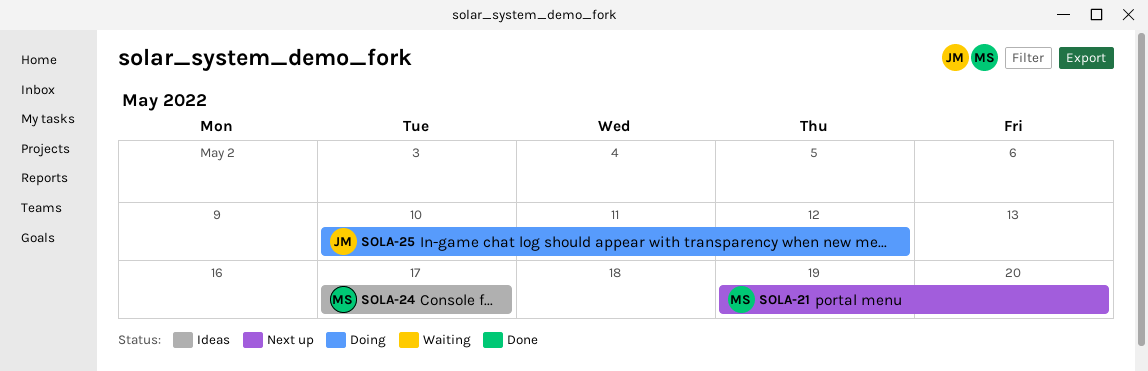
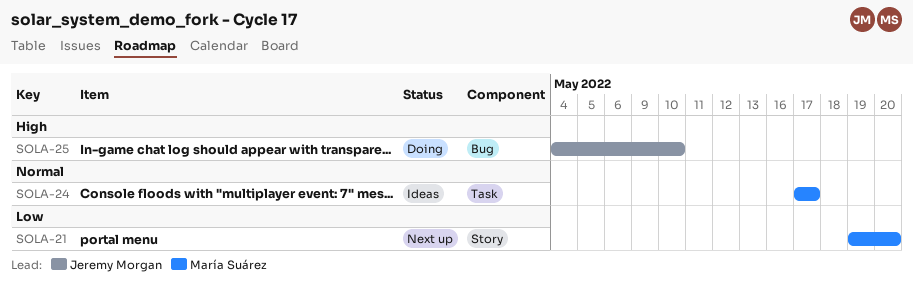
SOLA-25, start: May 10 -> May 4
SOLA-25, due: May 12 -> May 10

